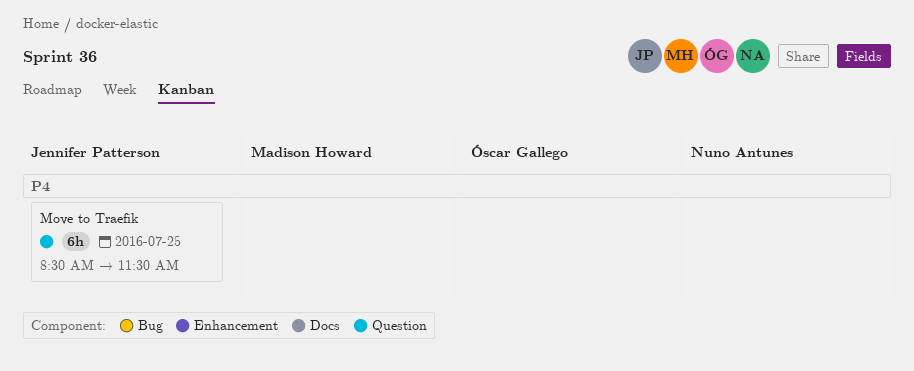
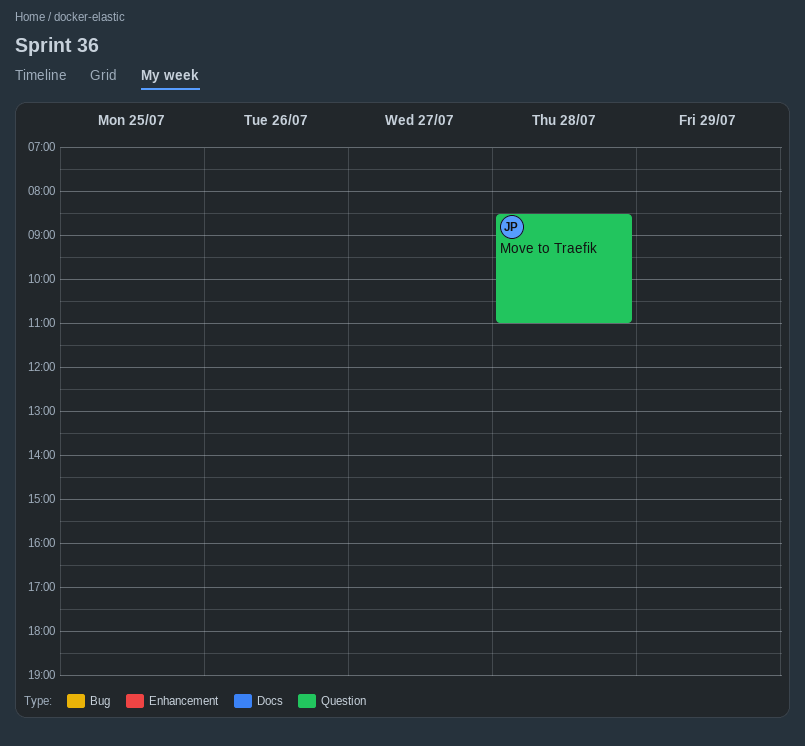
Move to Traefik, day: Jul 25 -> Jul 28
Move to Traefik, ends: 11:30 -> 11:00

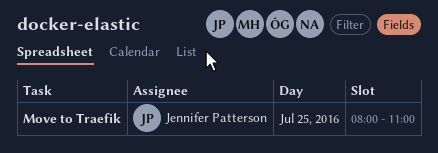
Move to Traefik, day: Jul 28 -> Jul 25
Move to Traefik, begins: 08:30 -> 08:00

